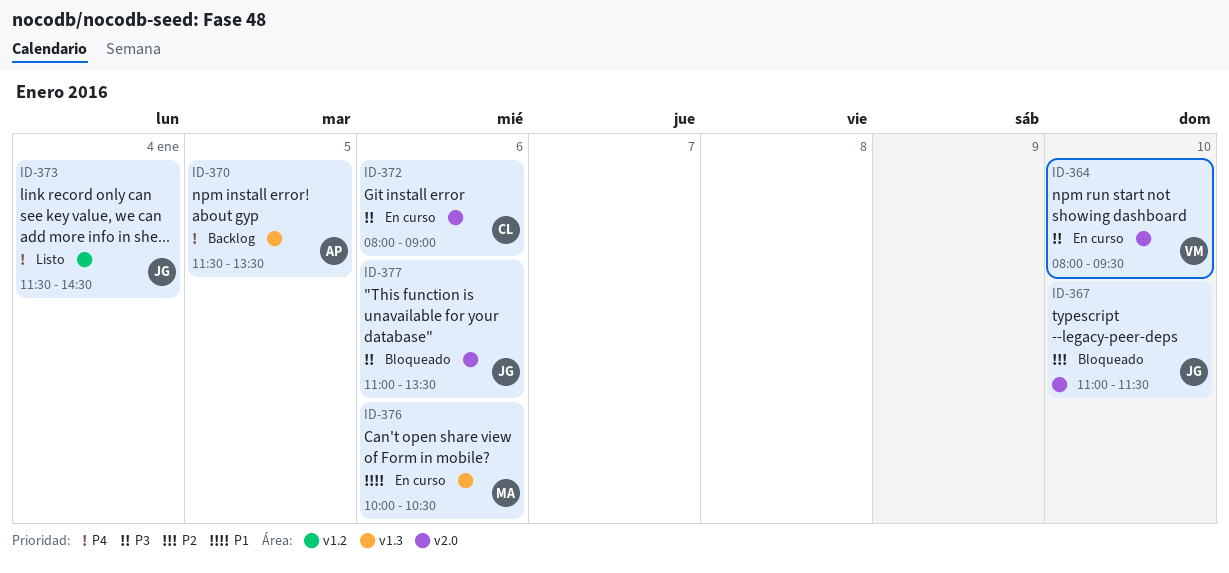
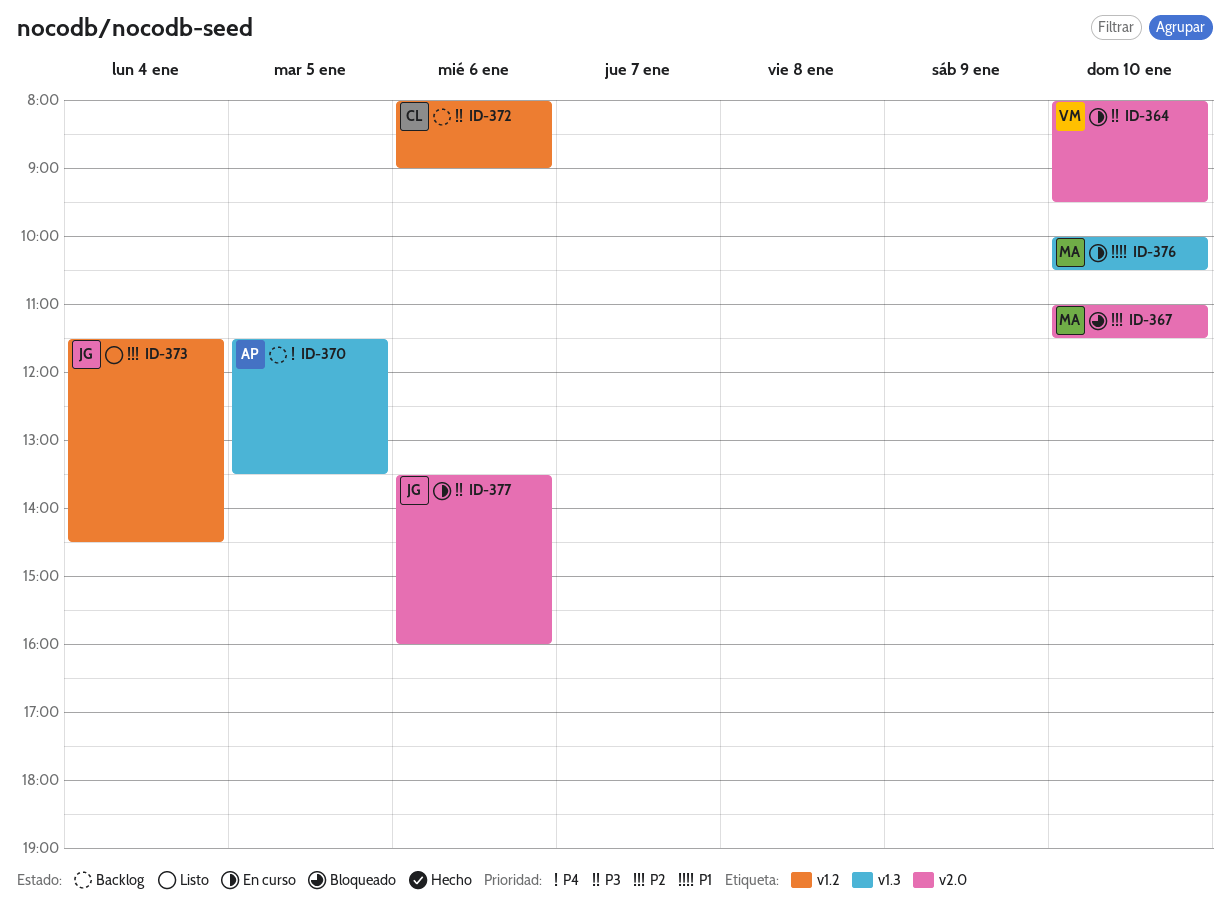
ID-367, owner: JG -> MA
ID-372, status: En curso -> Backlog
ID-372, label: v2.0 -> v1.2
ID-373, priority: P4 -> P2
ID-376, day: Jan 6 -> Jan 10
ID-377, status: Bloqueado -> En curso
ID-377, begins: 11:00 -> 13:30
ID-377, ends: 13:30 -> 16:00

